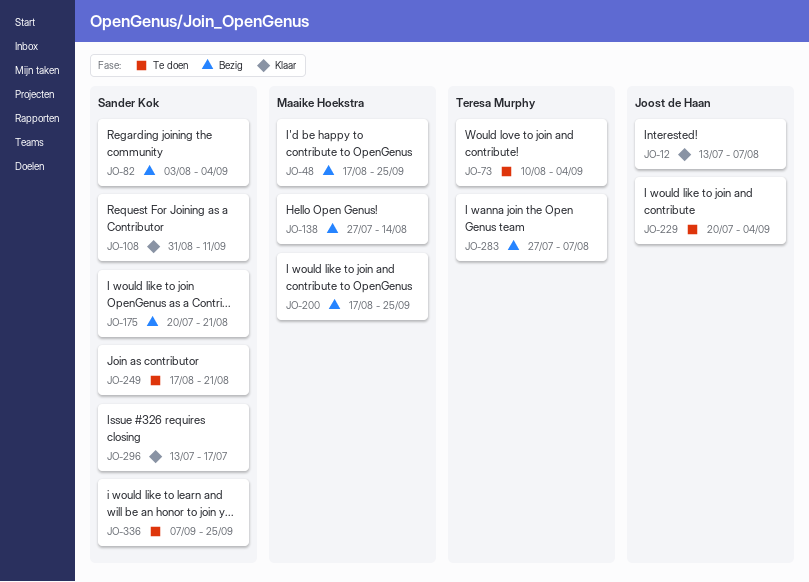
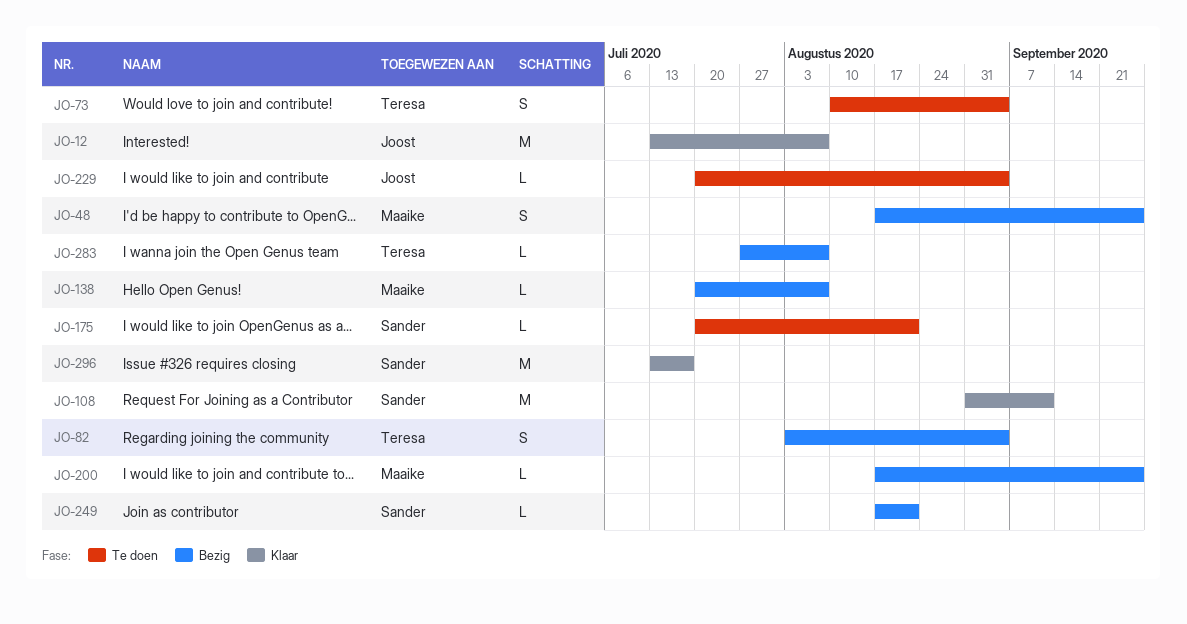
JO-82, owner: Sander Kok -> Teresa Murphy
JO-138, start: Jul 27 -> Jul 20
JO-138, due: Aug 14 -> Aug 7
JO-175, status: Bezig -> Te doen
JO-249, status: Te doen -> Bezig
JO-336: present -> none

